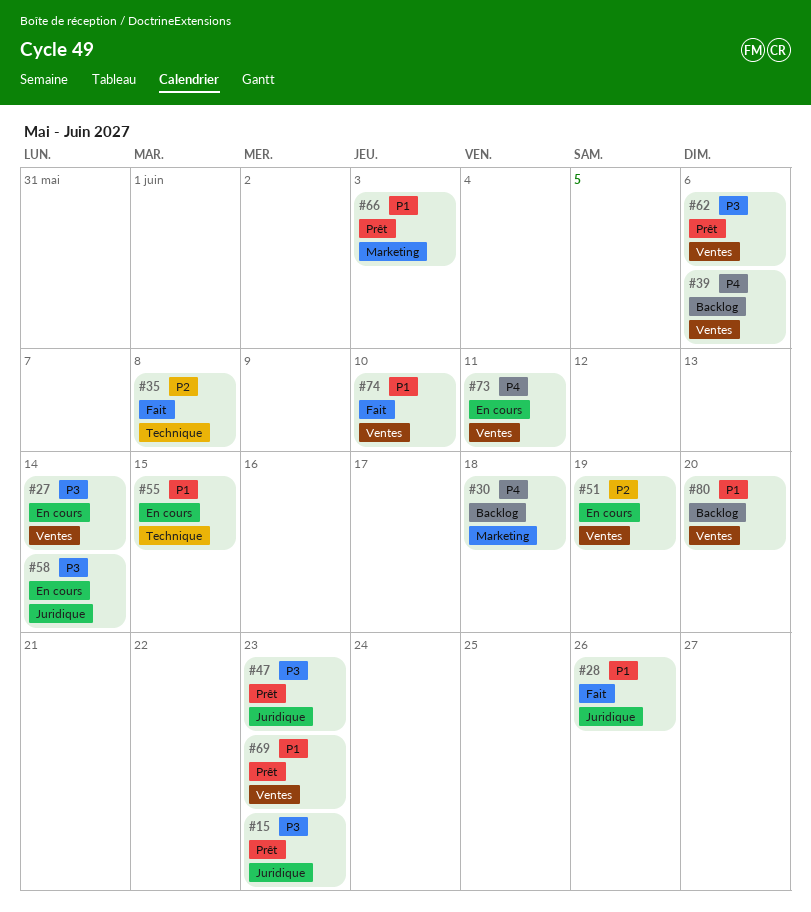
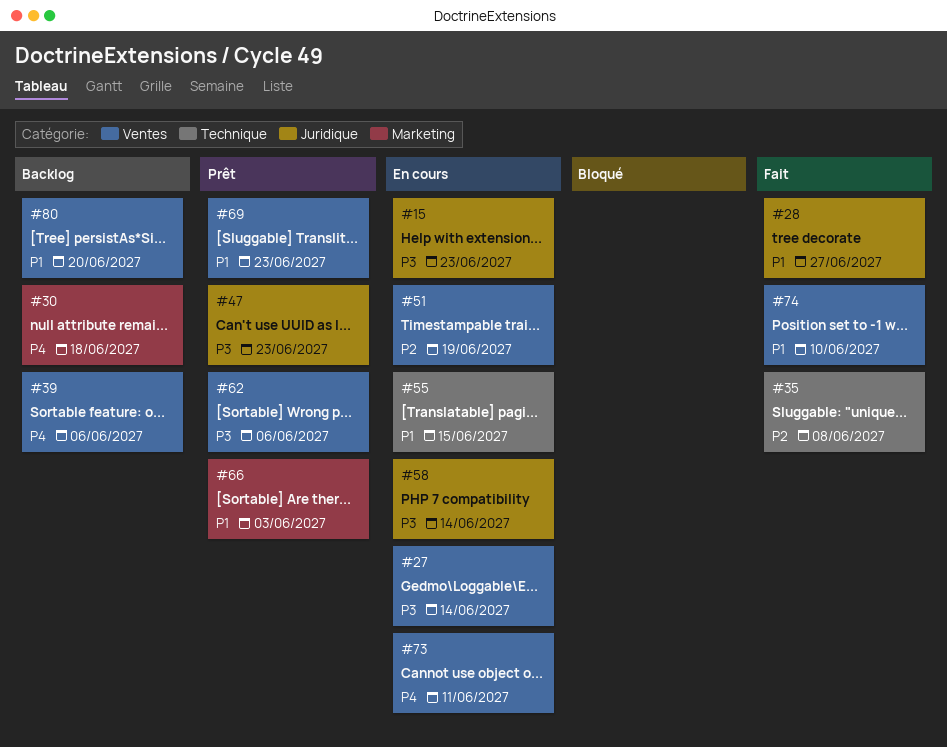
#15, status: Prêt -> En cours
#28, due: Jun 26 -> Jun 27

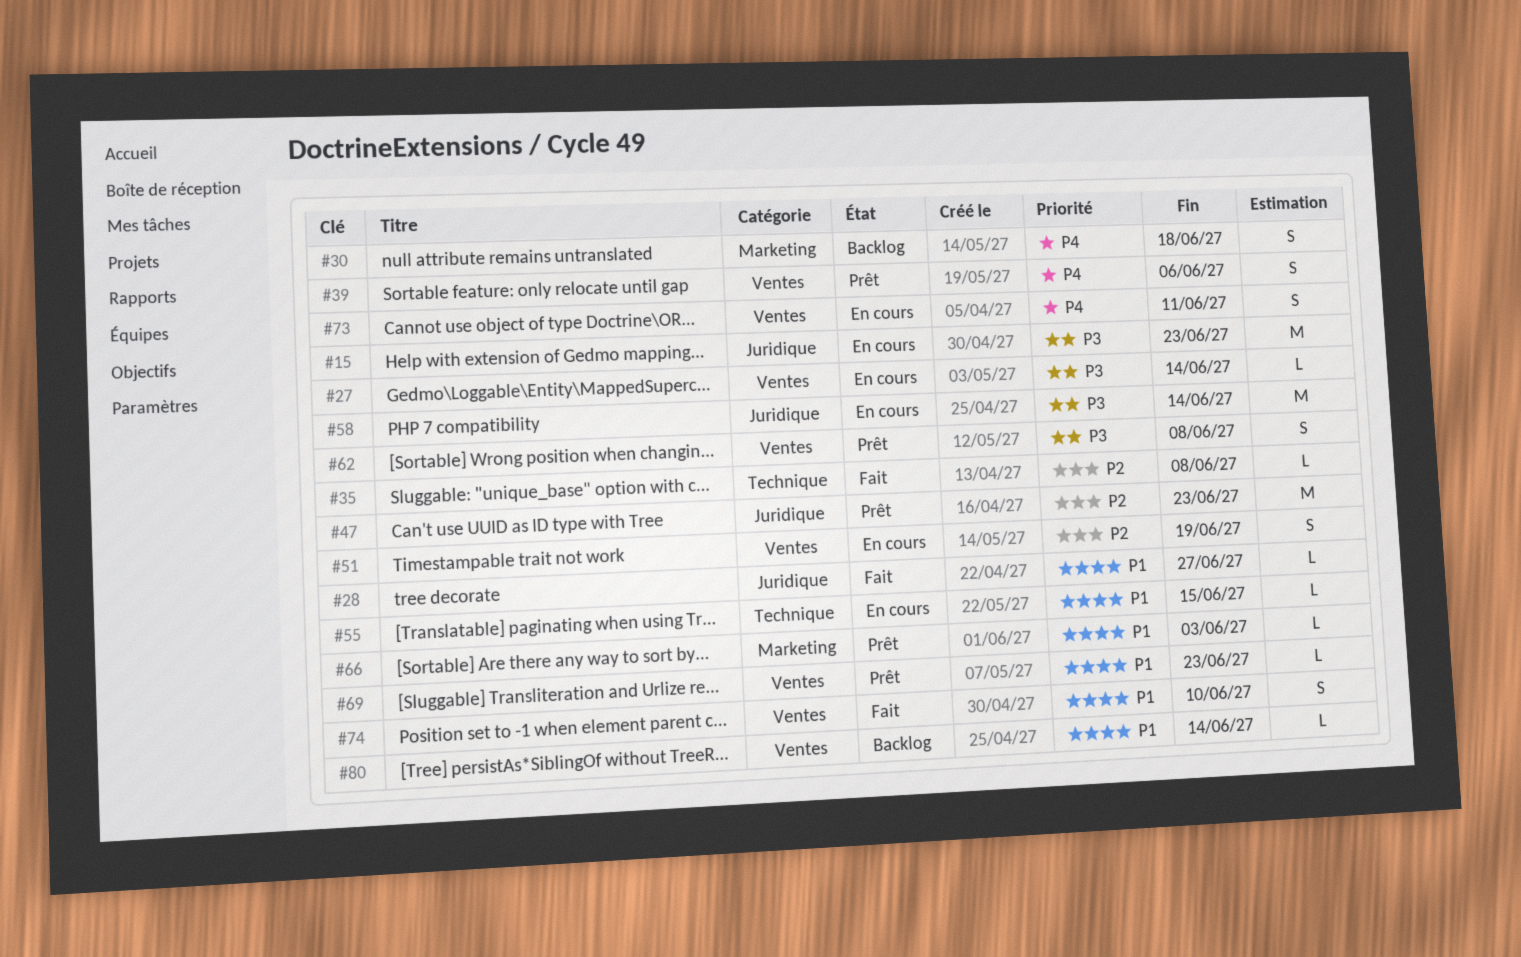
#39, status: Backlog -> Prêt
#47, priority: P3 -> P2
#62, due: Jun 6 -> Jun 8
#80, due: Jun 20 -> Jun 14

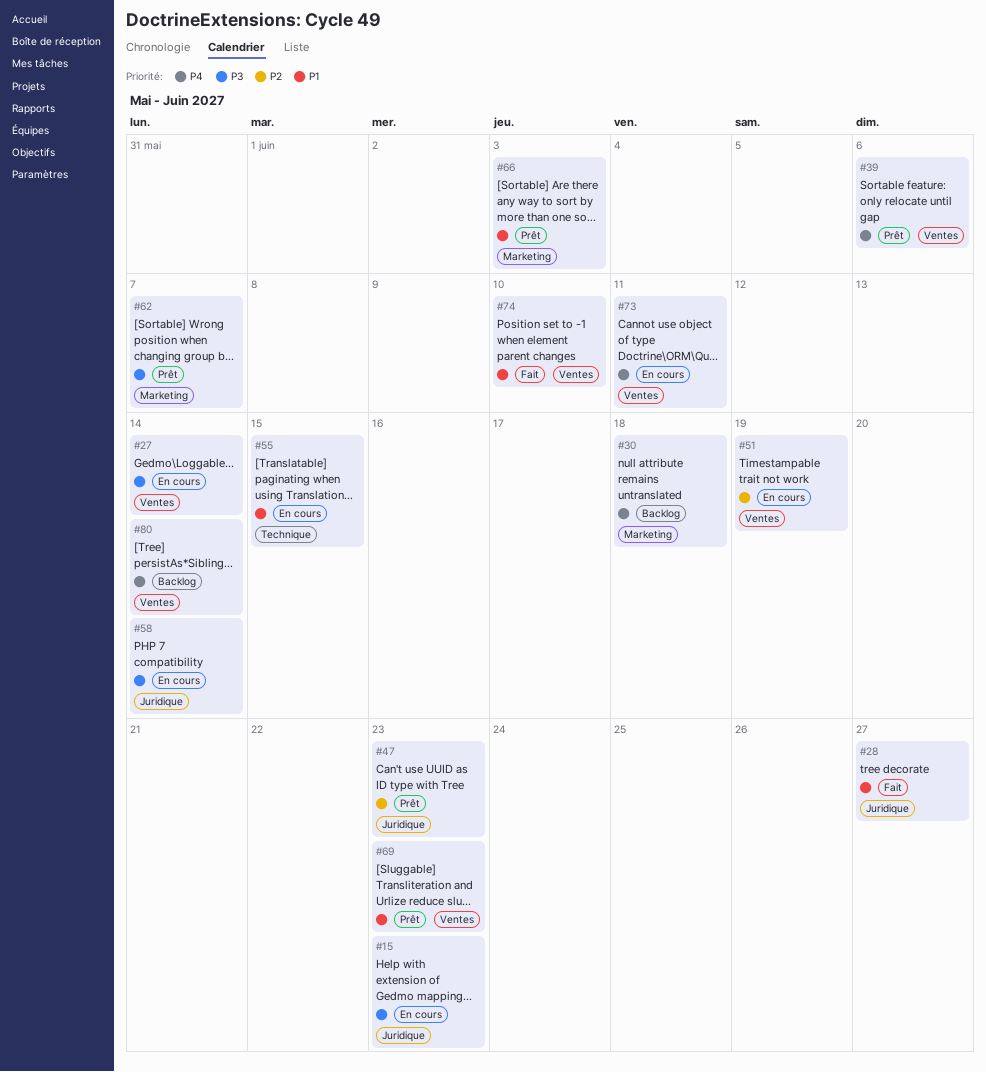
#35: present -> none
#62, label: Ventes -> Marketing
#62, due: Jun 8 -> Jun 7
#80, priority: P1 -> P4

